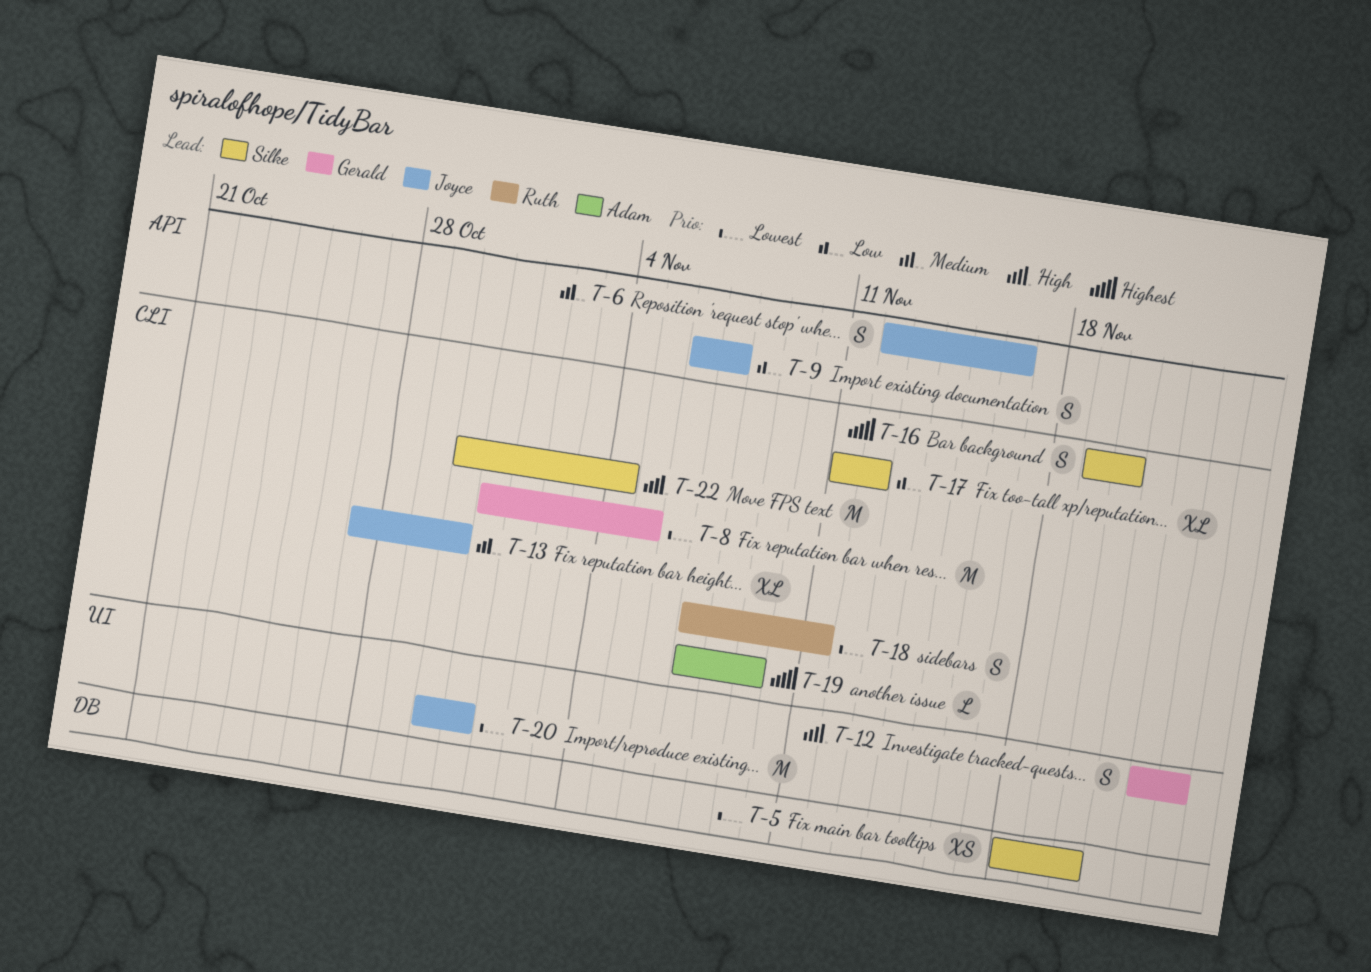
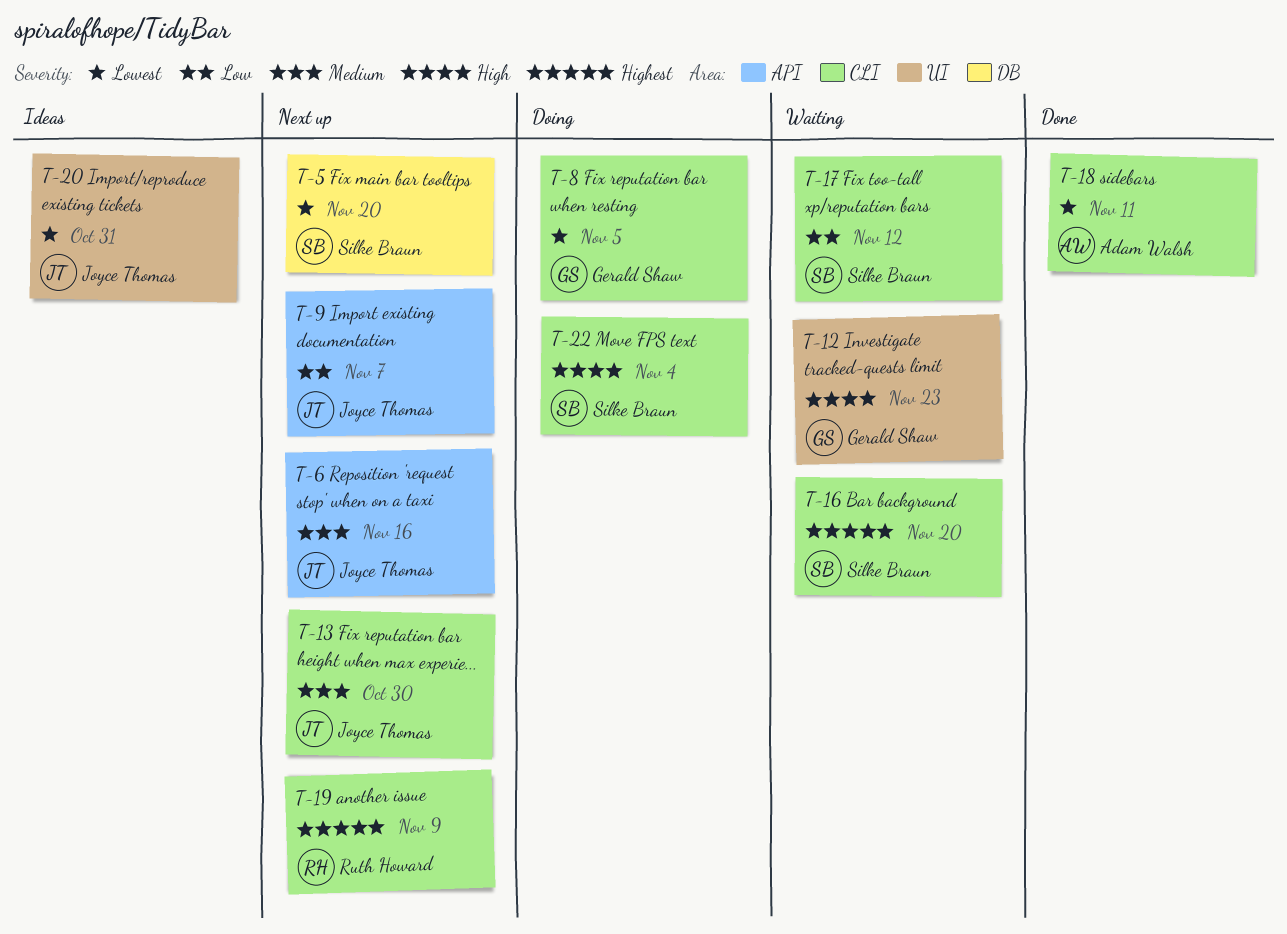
T-18, owner: Ruth Howard -> Adam Walsh
T-19, owner: Adam Walsh -> Ruth Howard

